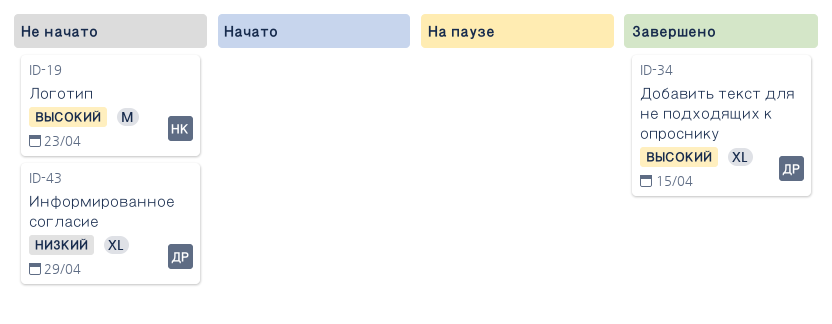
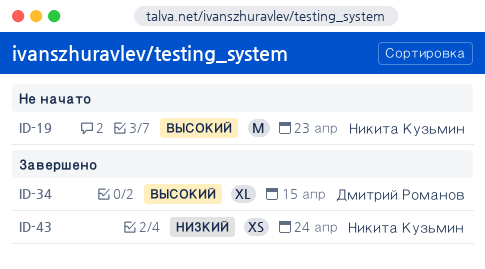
ID-43, status: Не начато -> Завершено
ID-43, owner: Дмитрий Романов -> Никита Кузьмин
ID-43, estimate: XL -> XS
ID-43, due: Apr 29 -> Apr 24

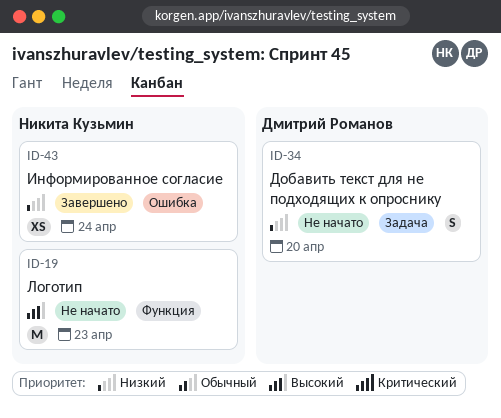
ID-34, status: Завершено -> Не начато
ID-34, priority: Высокий -> Низкий
ID-34, estimate: XL -> S
ID-34, due: Apr 15 -> Apr 20

